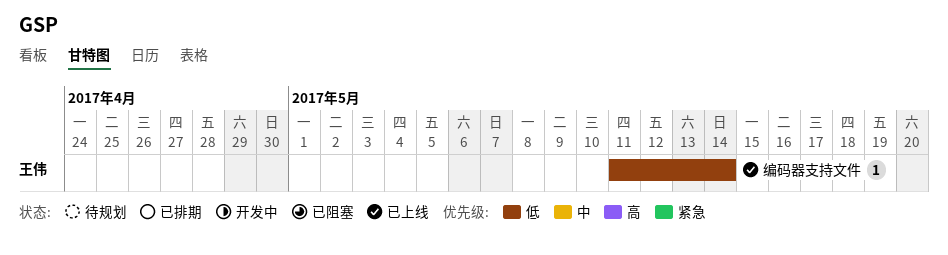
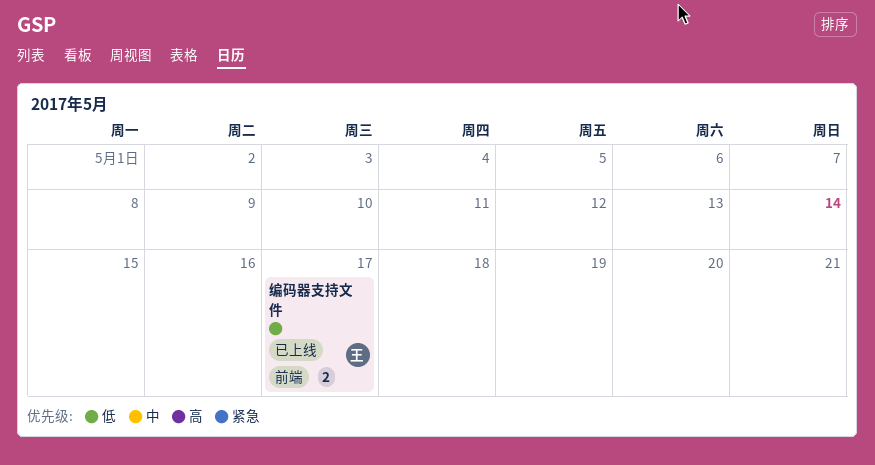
编码器支持文件, estimate: 1 -> 2
编码器支持文件, due: May 14 -> May 17

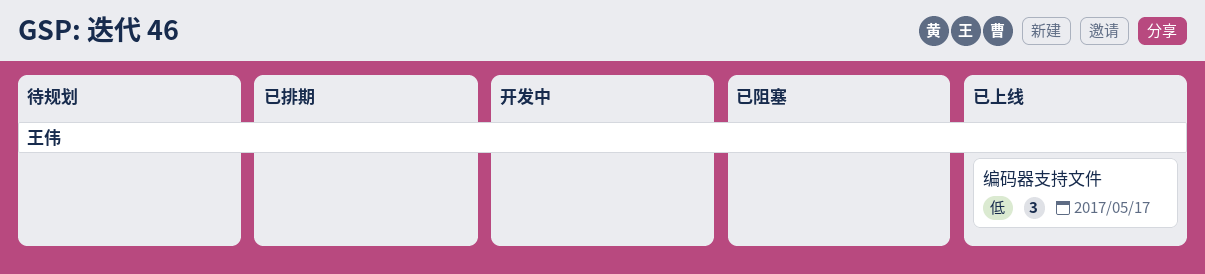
编码器支持文件, estimate: 2 -> 3

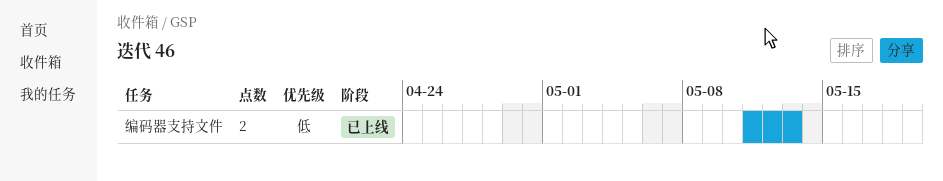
编码器支持文件, estimate: 3 -> 2
编码器支持文件, due: May 17 -> May 13

